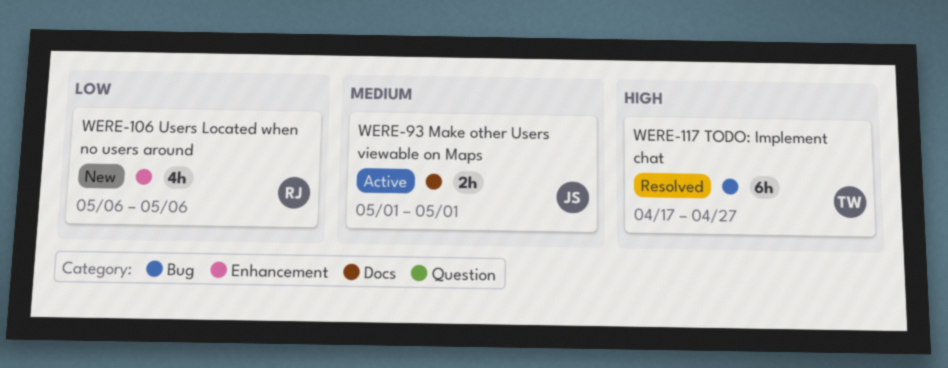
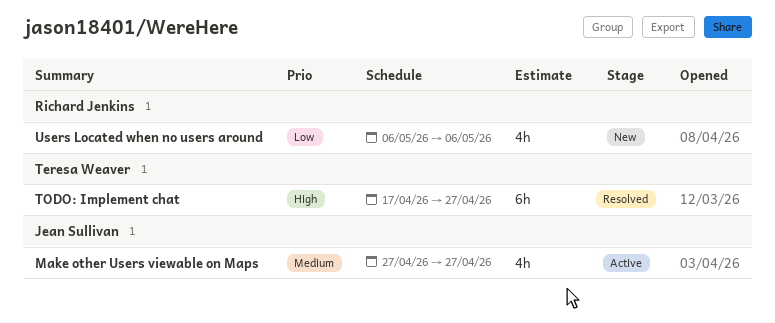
Make other Users viewable on Maps, estimate: 2h -> 4h
Make other Users viewable on Maps, start: May 1 -> Apr 27
Make other Users viewable on Maps, due: May 1 -> Apr 27

